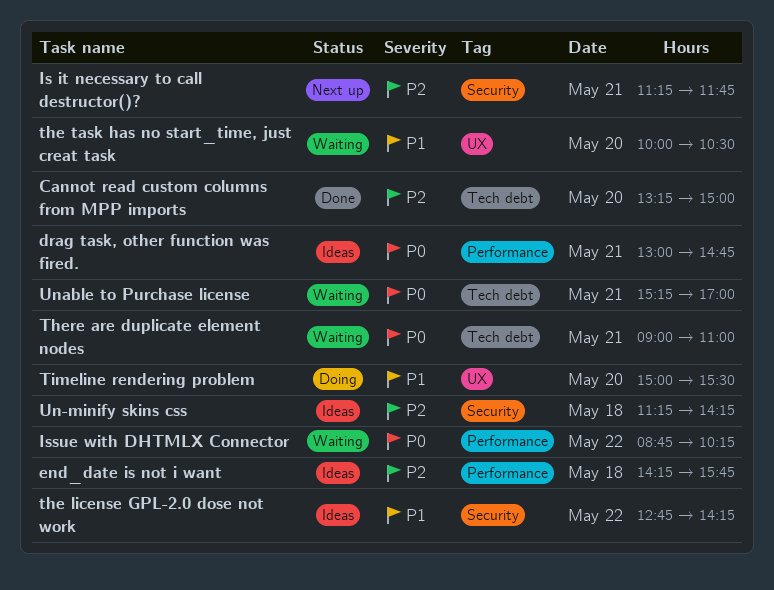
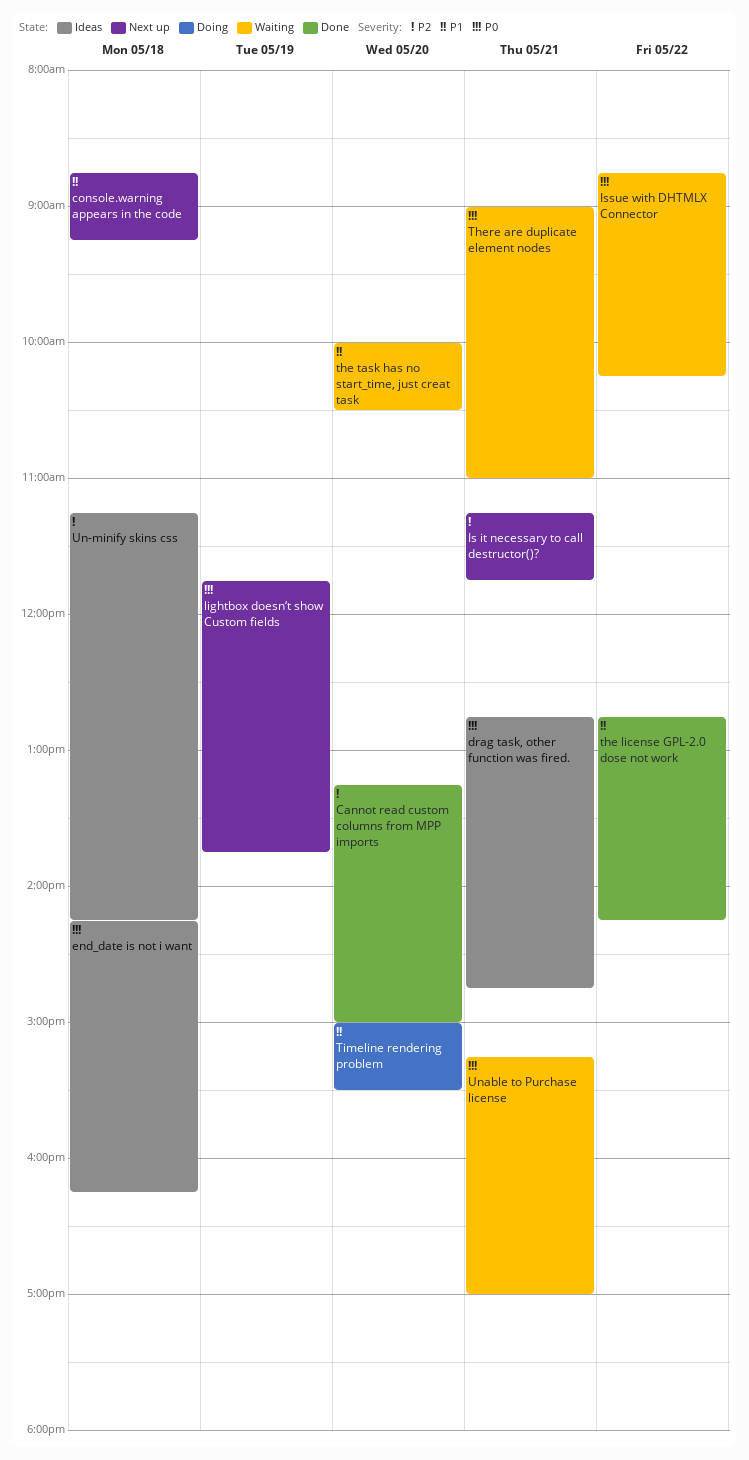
console.warning appears in the code: none -> present
drag task, other function was fired., begins: 13:00 -> 12:45
end_date is not i want, priority: P2 -> P0
end_date is not i want, ends: 15:45 -> 16:15
lightbox doesn‘t show Custom fields: none -> present
the license GPL-2.0 dose not work, status: Ideas -> Done

